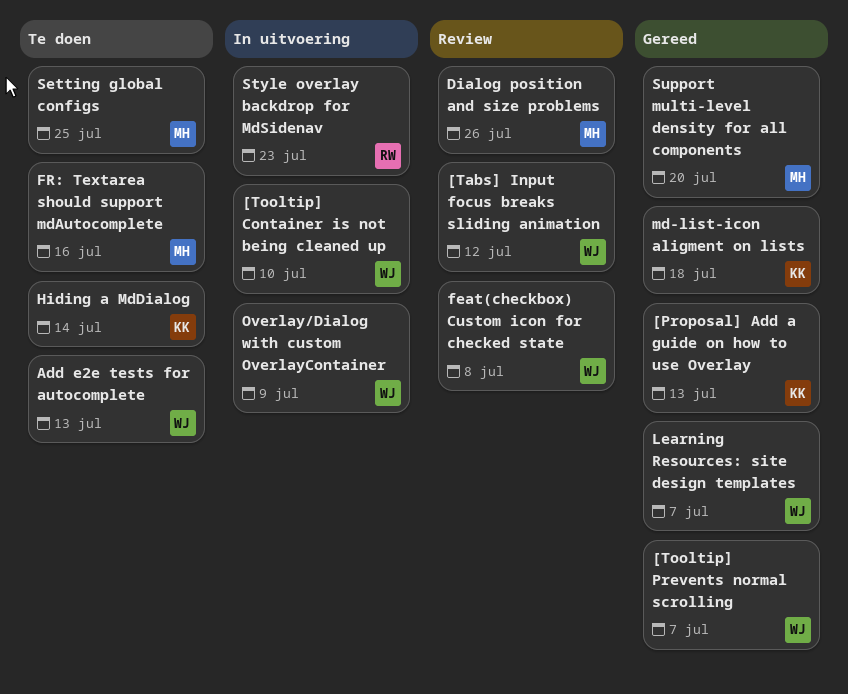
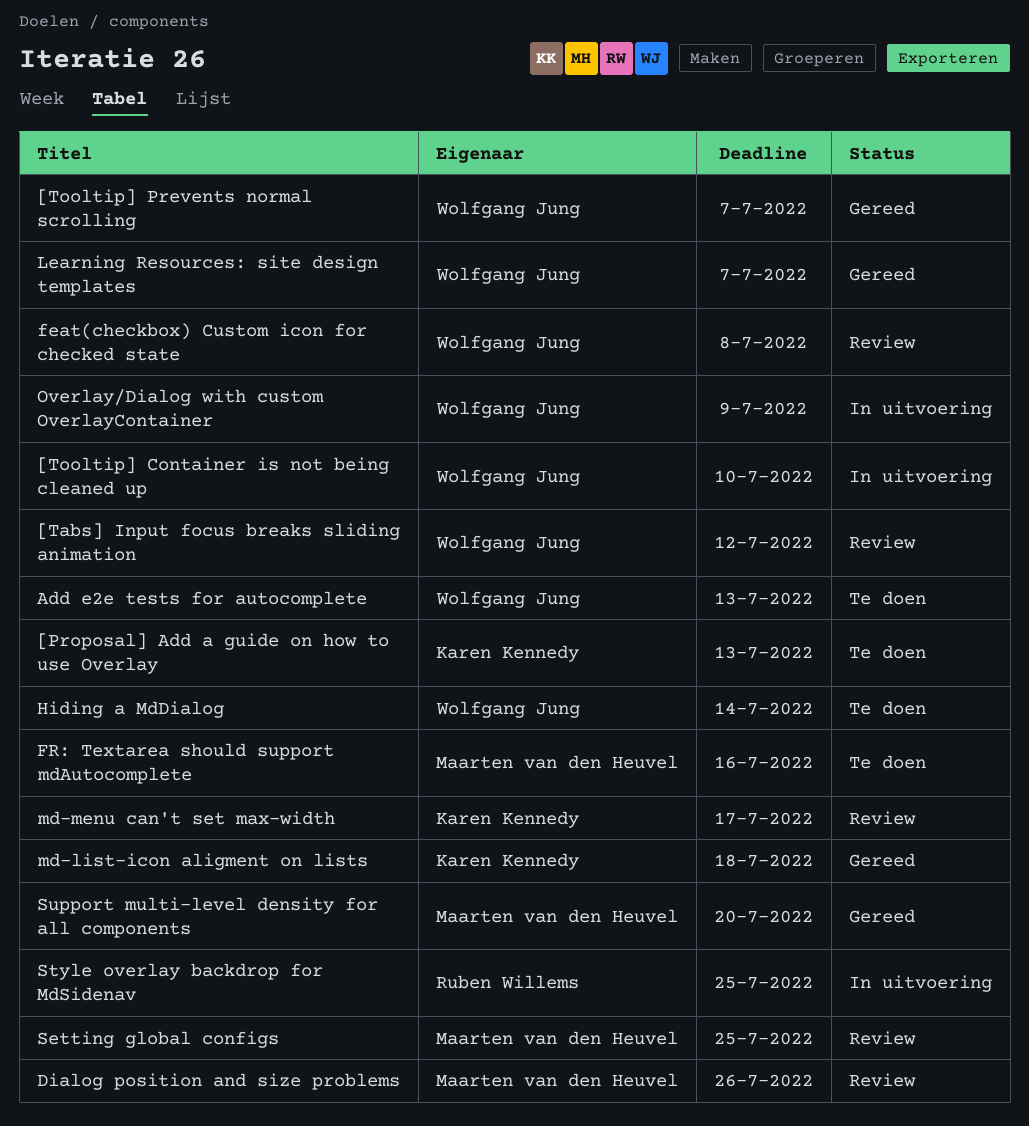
[Proposal] Add a guide on how to use Overlay, status: Gereed -> Te doen
Hiding a MdDialog, owner: Karen Kennedy -> Wolfgang Jung
md-menu can't set max-width: none -> present
Setting global configs, status: Te doen -> Review
Style overlay backdrop for MdSidenav, due: Jul 23 -> Jul 25

